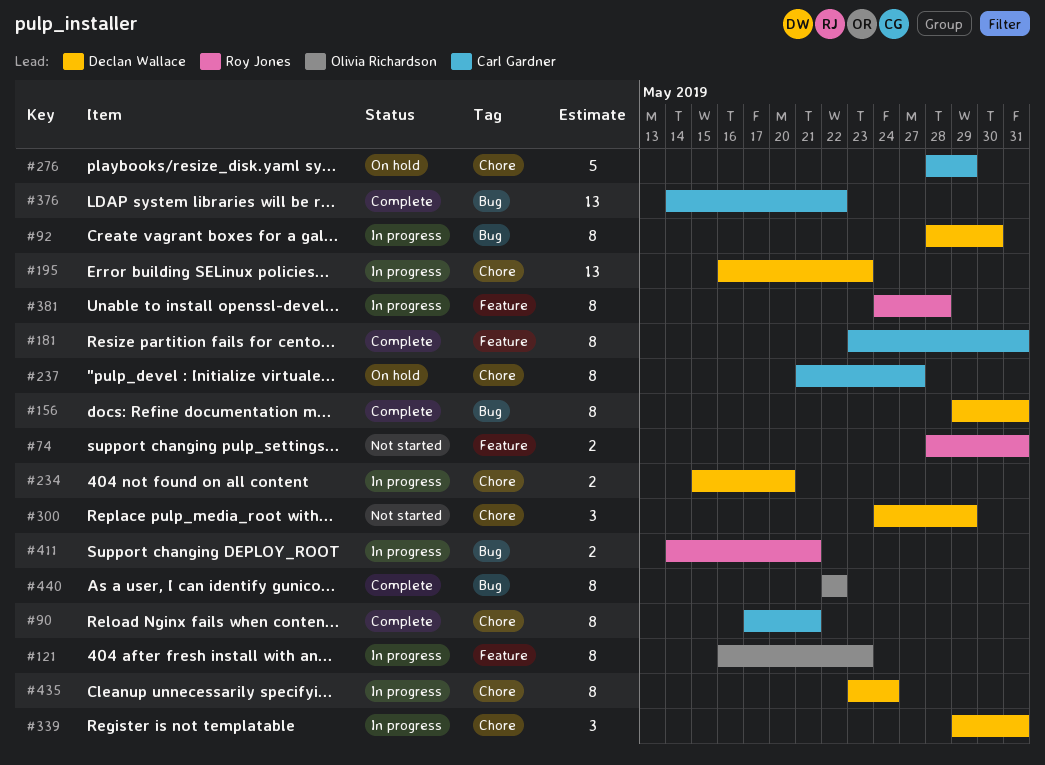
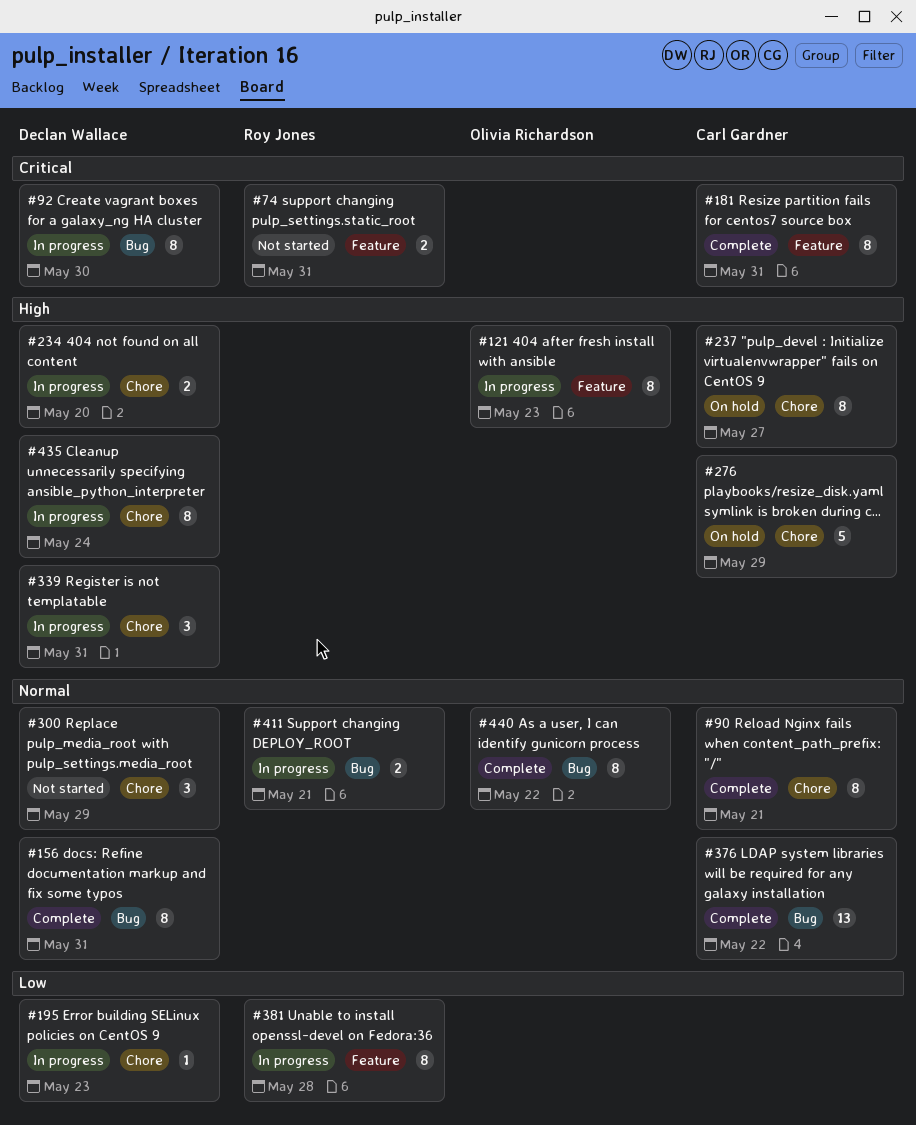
#195, estimate: 13 -> 1

